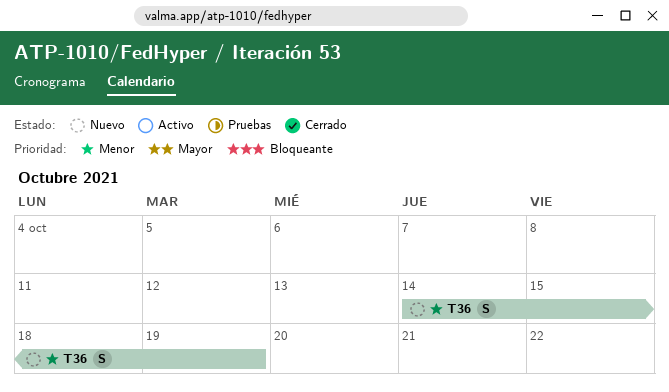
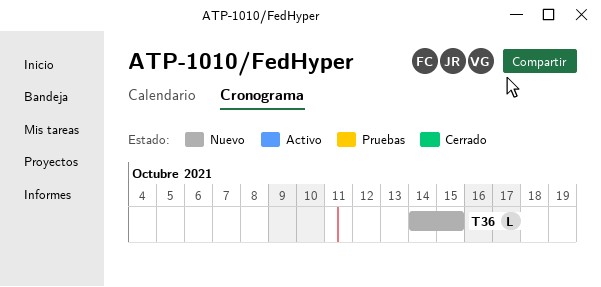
T36, estimate: S -> L
T36, due: Oct 19 -> Oct 15

